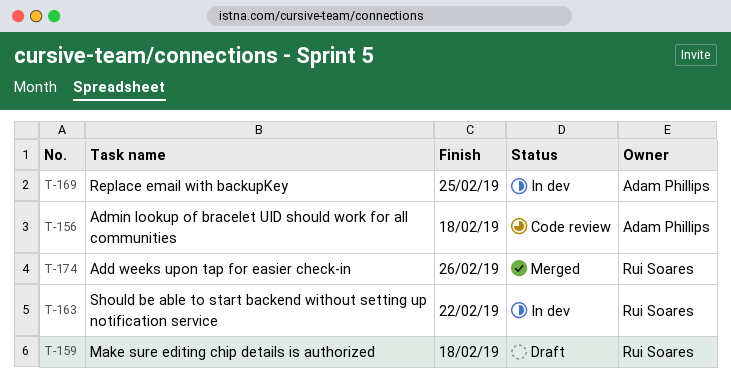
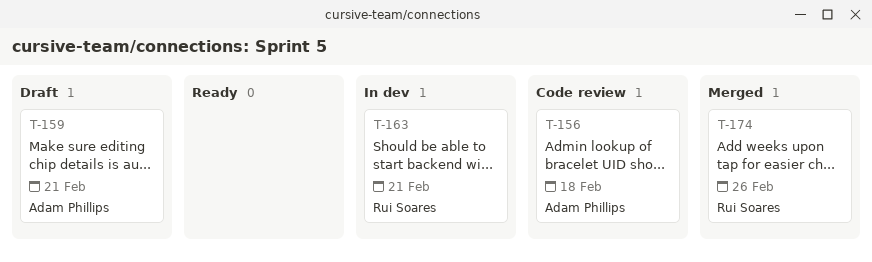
T-159, owner: Rui Soares -> Adam Phillips
T-159, due: Feb 18 -> Feb 21
T-163, due: Feb 22 -> Feb 21
T-169: present -> none

